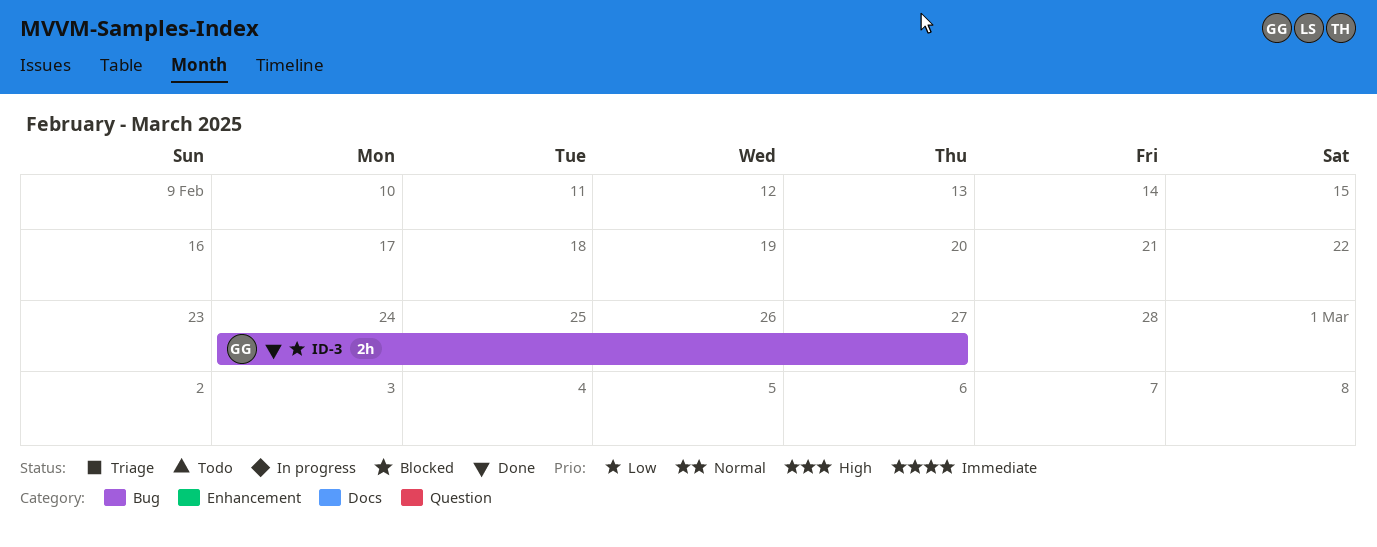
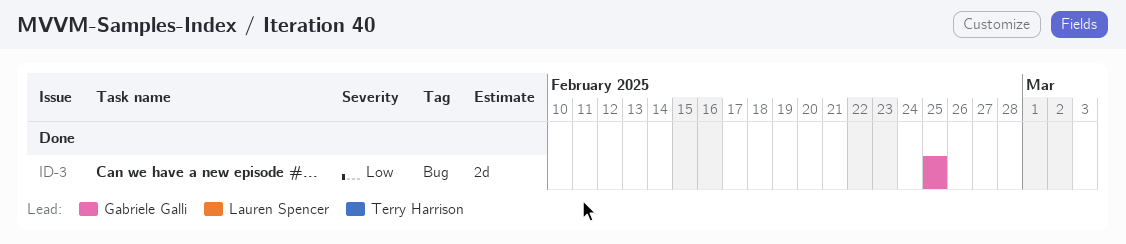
ID-3, estimate: 2h -> 2d
ID-3, start: Feb 24 -> Feb 25
ID-3, due: Feb 27 -> Feb 25

